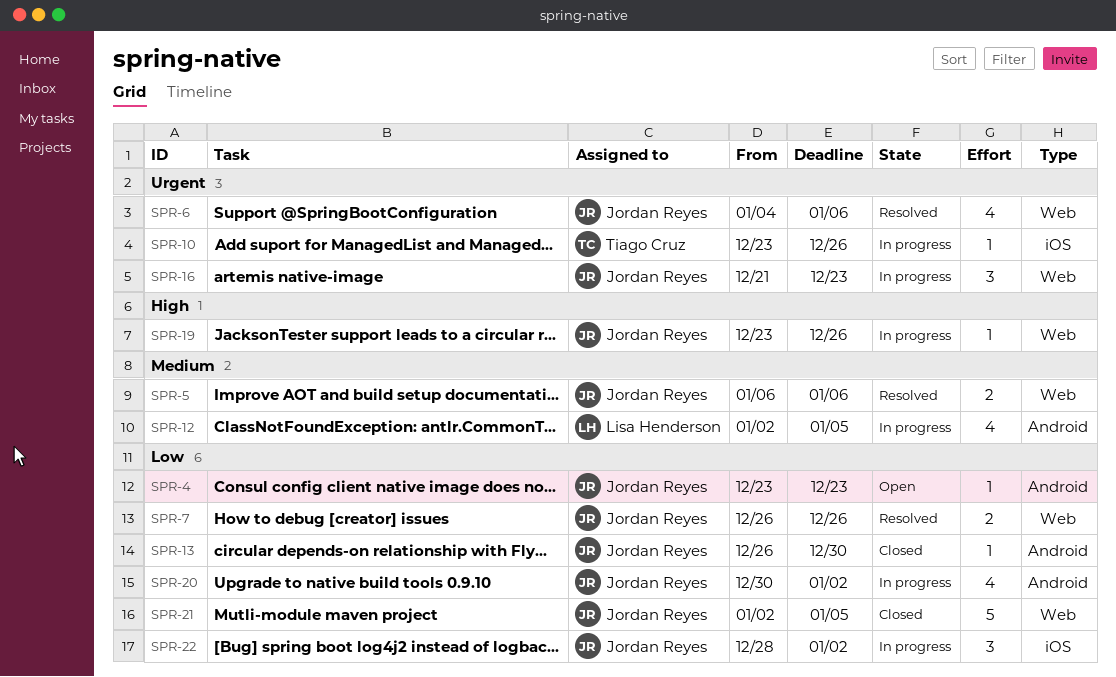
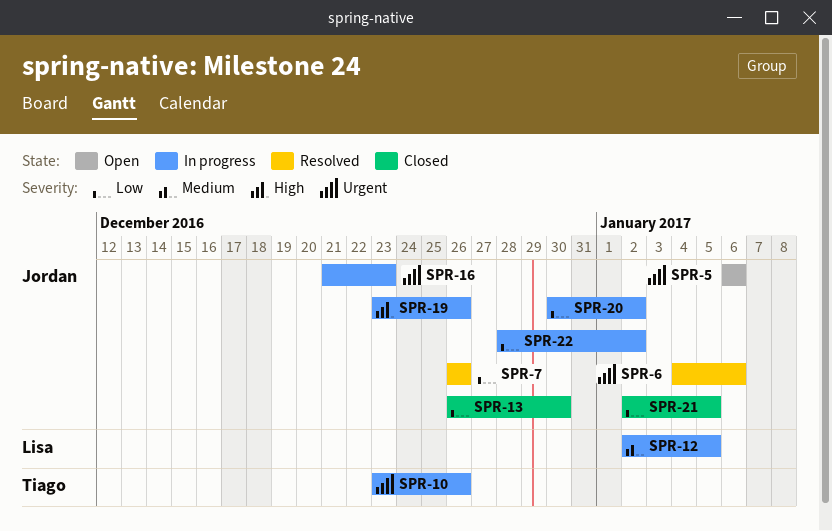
SPR-4: present -> none
SPR-5, status: Resolved -> Open
SPR-5, priority: Medium -> Urgent

